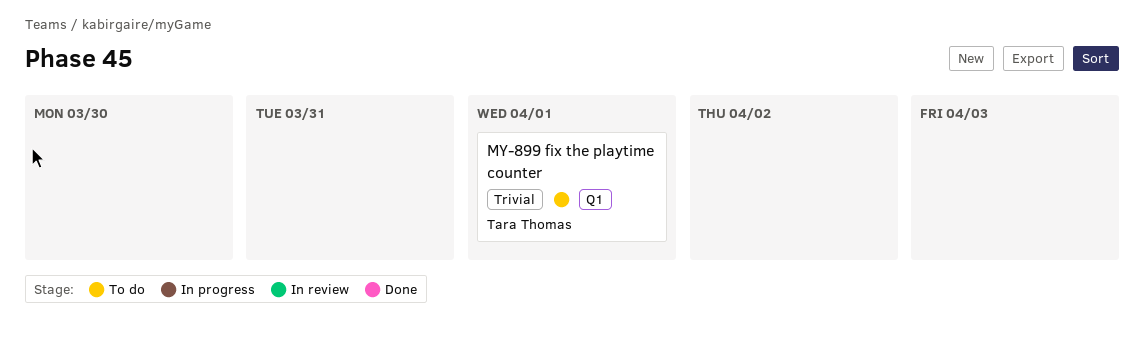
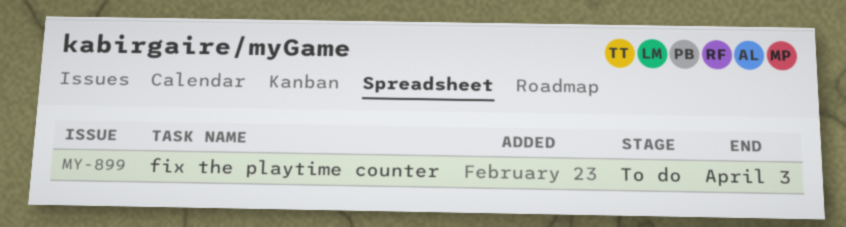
MY-899, due: Apr 1 -> Apr 3

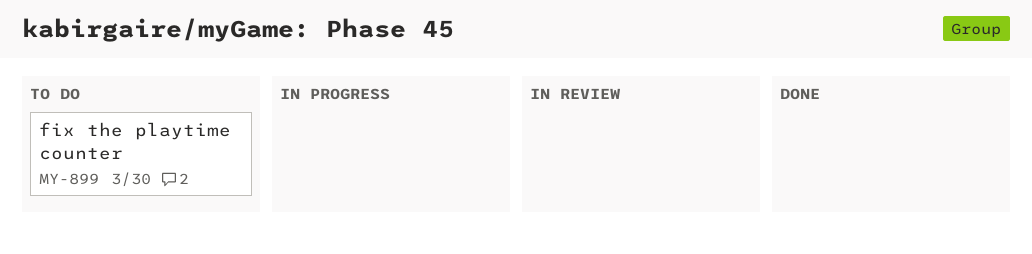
MY-899, due: Apr 3 -> Mar 30

